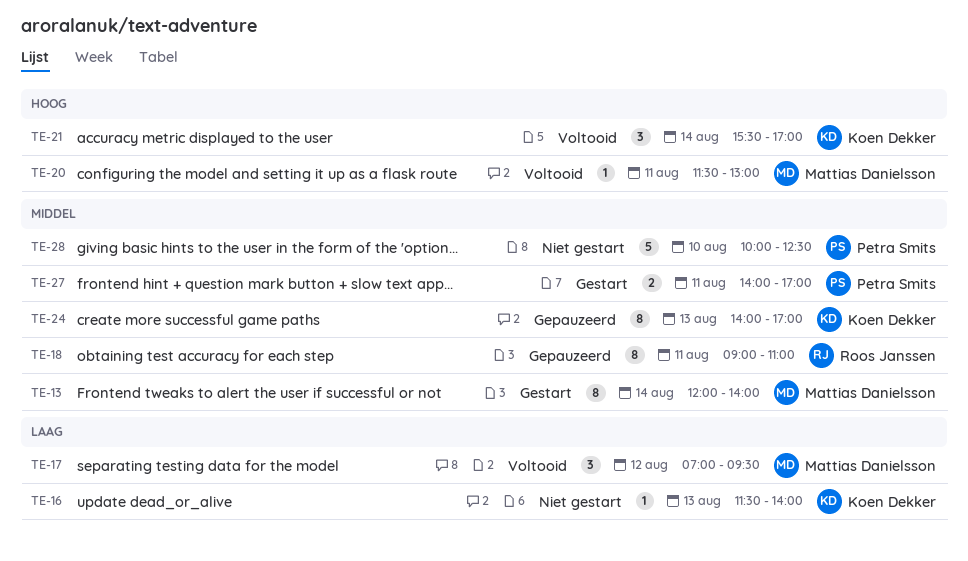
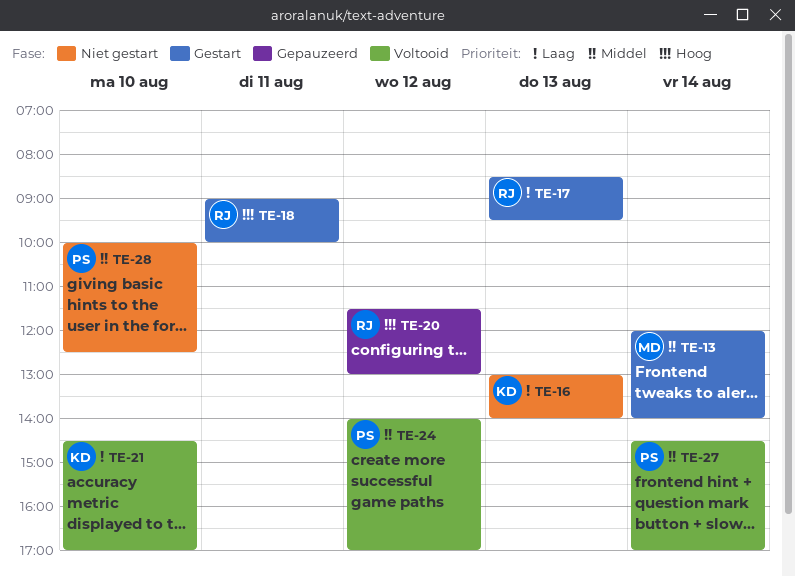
TE-16, begins: 11:30 -> 13:00
TE-17, status: Voltooid -> Gestart
TE-17, owner: Mattias Danielsson -> Roos Janssen
TE-17, day: Aug 12 -> Aug 13
TE-17, begins: 07:00 -> 08:30
TE-18, status: Gepauzeerd -> Gestart
TE-18, priority: Middel -> Hoog
TE-18, ends: 11:00 -> 10:00
TE-20, status: Voltooid -> Gepauzeerd
TE-20, owner: Mattias Danielsson -> Roos Janssen
TE-20, day: Aug 11 -> Aug 12
TE-21, priority: Hoog -> Laag
TE-21, day: Aug 14 -> Aug 10
TE-21, begins: 15:30 -> 14:30
TE-24, status: Gepauzeerd -> Voltooid
TE-24, owner: Koen Dekker -> Petra Smits
TE-24, day: Aug 13 -> Aug 12
TE-27, status: Gestart -> Voltooid
TE-27, day: Aug 11 -> Aug 14
TE-27, begins: 14:00 -> 14:30

